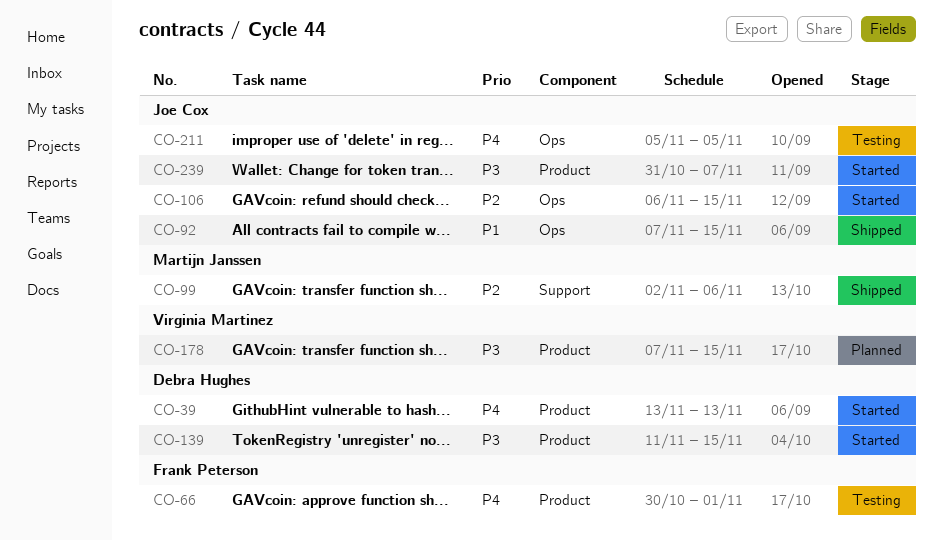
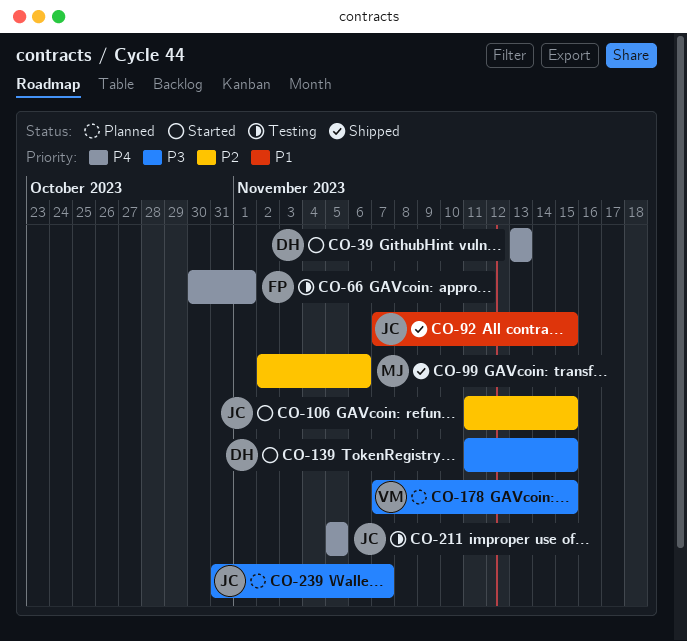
CO-106, start: Nov 6 -> Nov 11
CO-239, status: Started -> Planned

